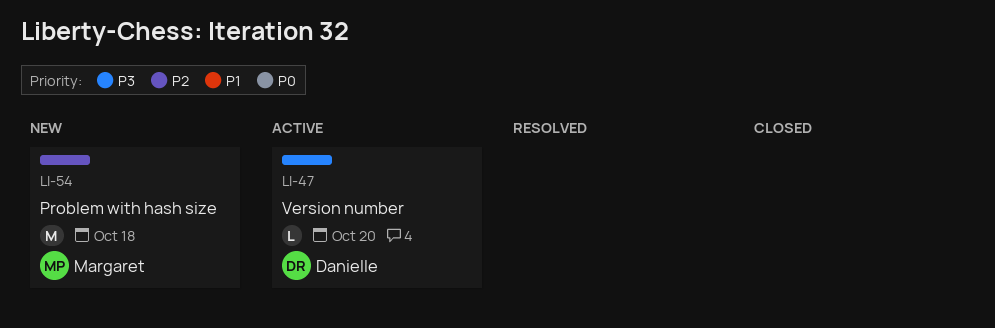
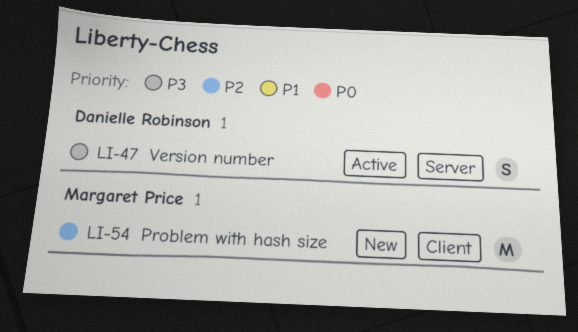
LI-47, estimate: L -> S

